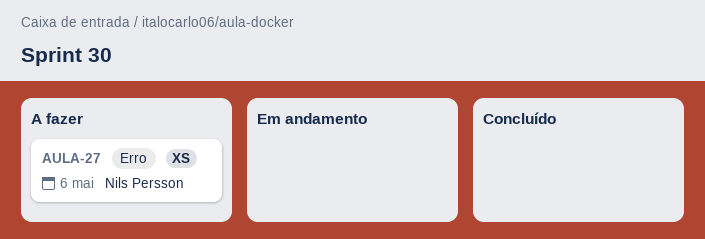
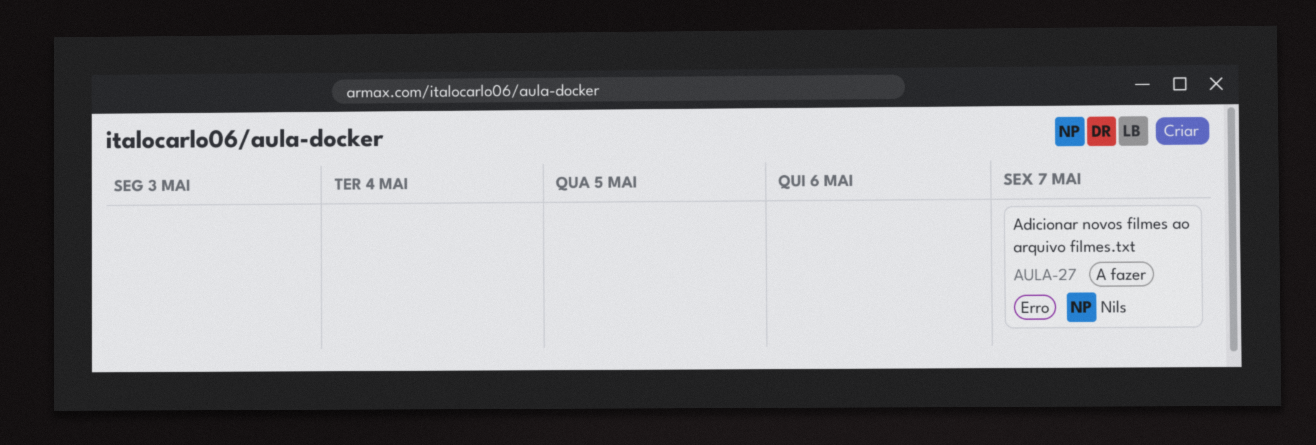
AULA-27, due: May 6 -> May 7

